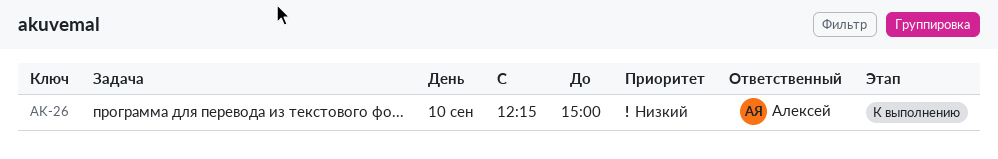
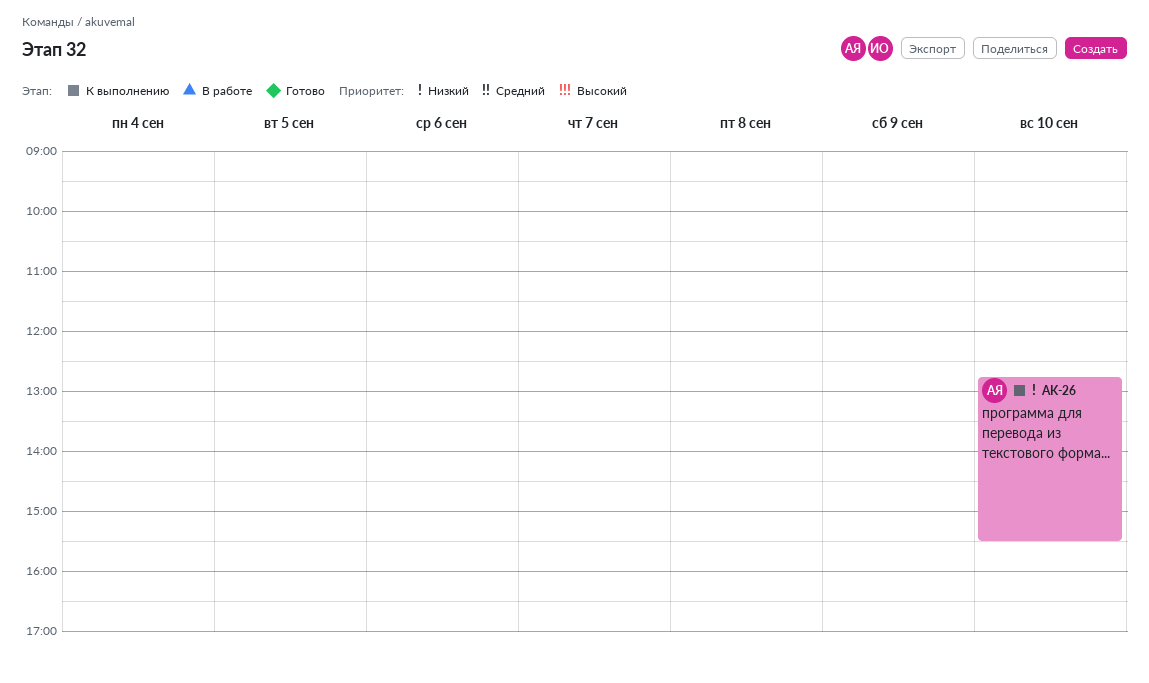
AK-26, begins: 12:15 -> 12:45
AK-26, ends: 15:00 -> 15:30

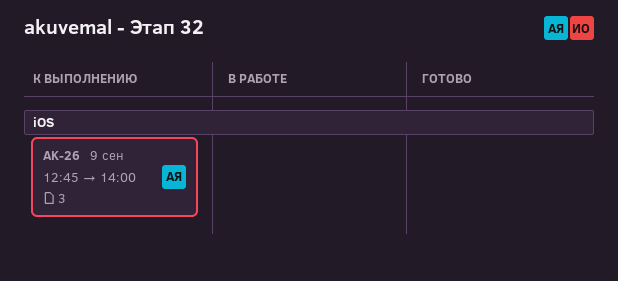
AK-26, day: Sep 10 -> Sep 9
AK-26, ends: 15:30 -> 14:00

